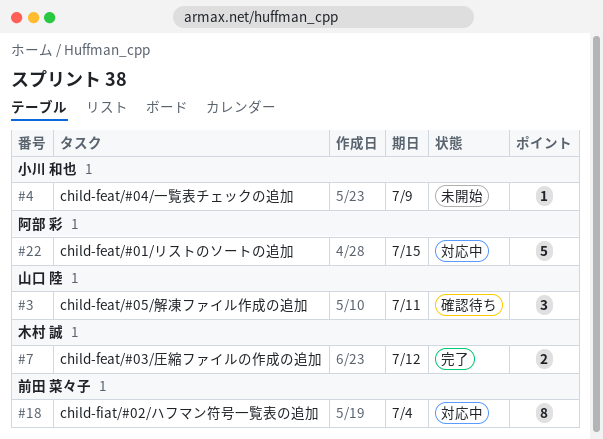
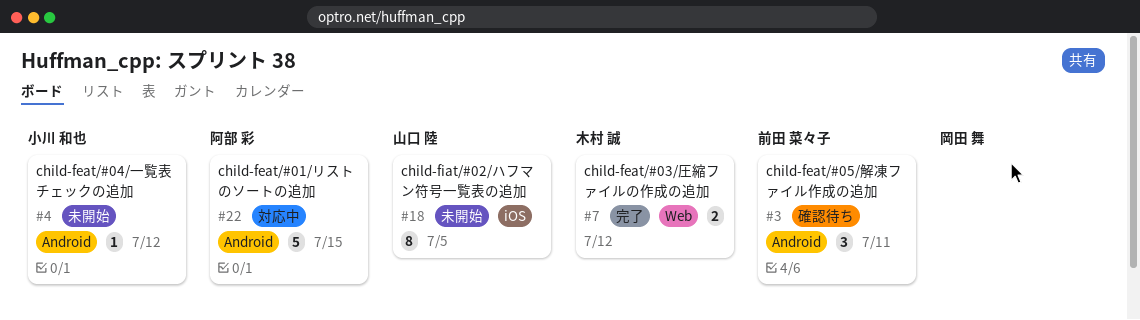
#3, owner: 山口 陸 -> 前田 菜々子
#4, due: Jul 9 -> Jul 12
#18, status: 対応中 -> 未開始
#18, owner: 前田 菜々子 -> 山口 陸
#18, due: Jul 4 -> Jul 5

